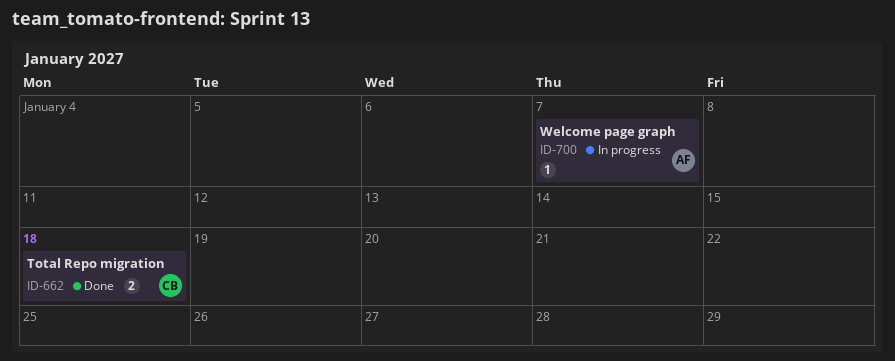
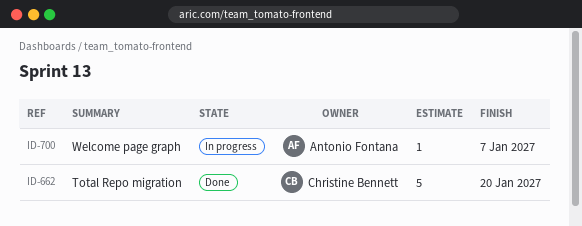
ID-662, estimate: 2 -> 5
ID-662, due: Jan 18 -> Jan 20

